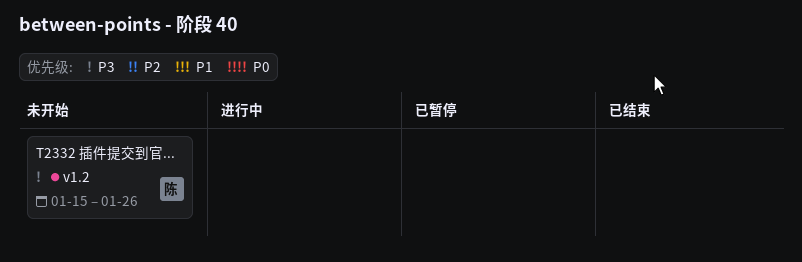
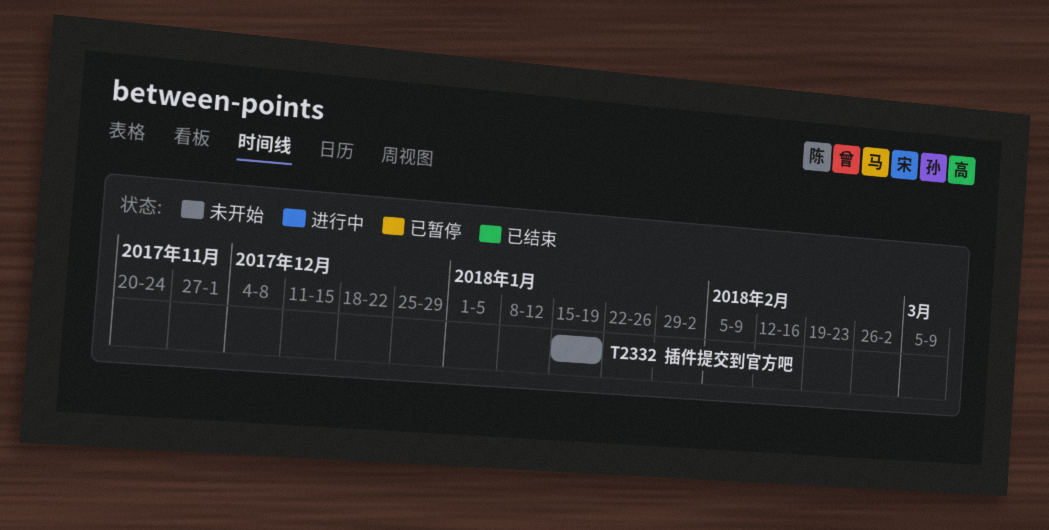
T2332, due: Jan 26 -> Jan 19

